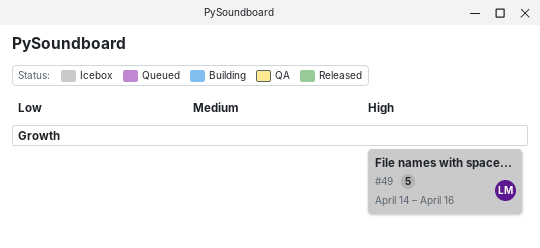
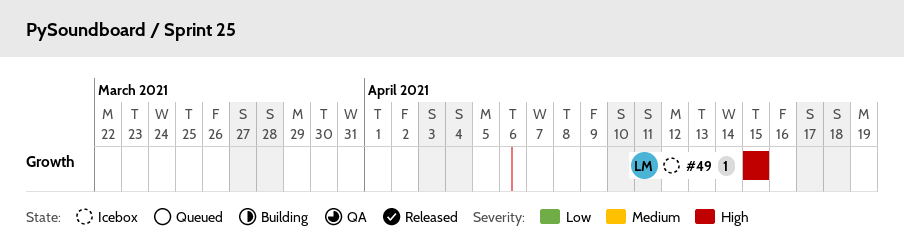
#49, estimate: 5 -> 1
#49, start: Apr 14 -> Apr 15
#49, due: Apr 16 -> Apr 15

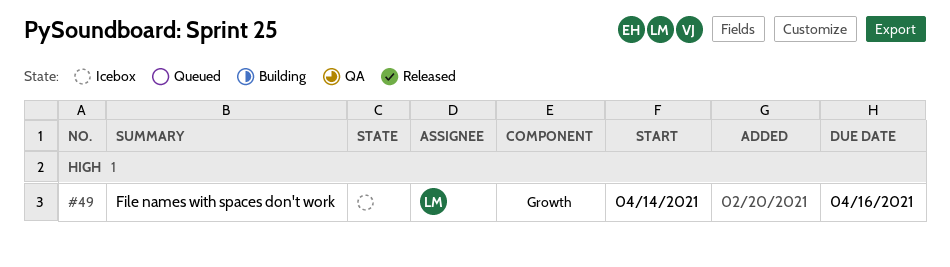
#49, start: Apr 15 -> Apr 14
#49, due: Apr 15 -> Apr 16

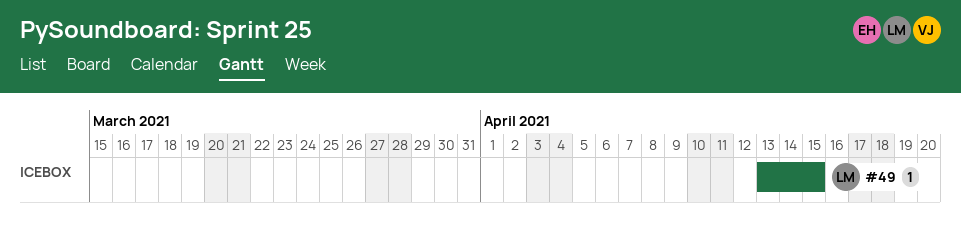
#49, start: Apr 14 -> Apr 13
#49, due: Apr 16 -> Apr 15

